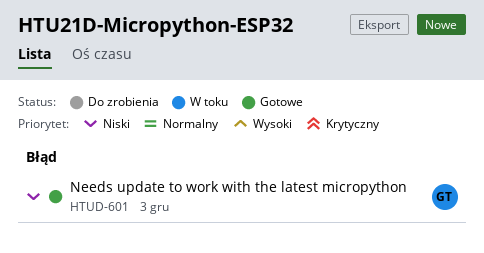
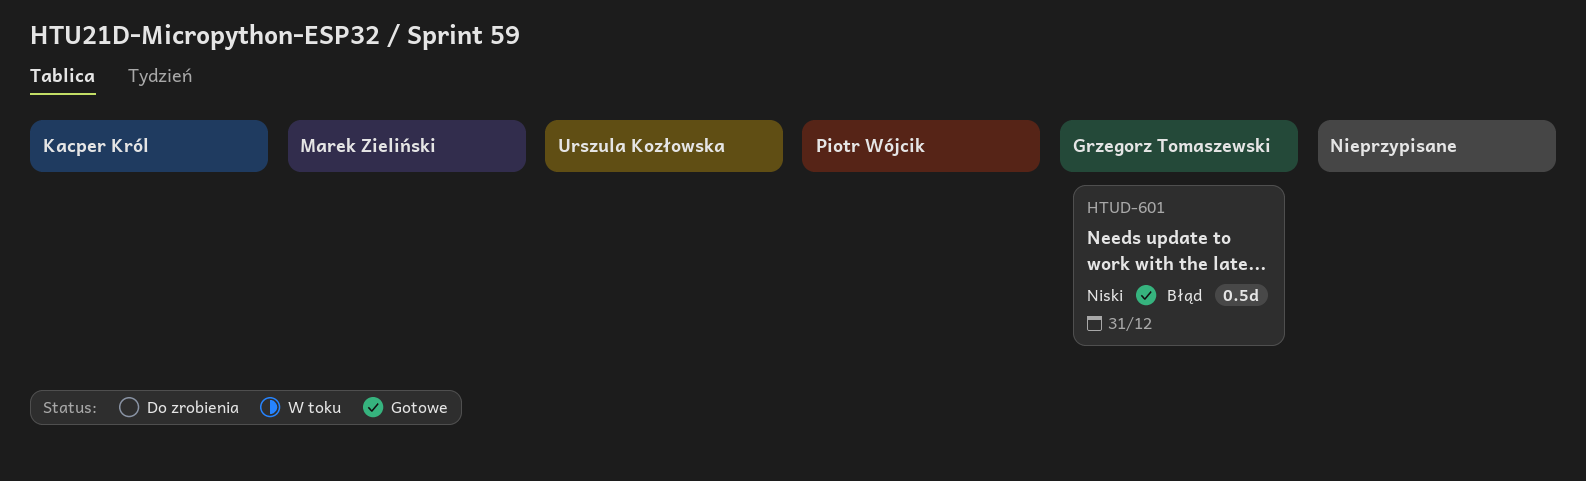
HTUD-601, due: Dec 3 -> Dec 31

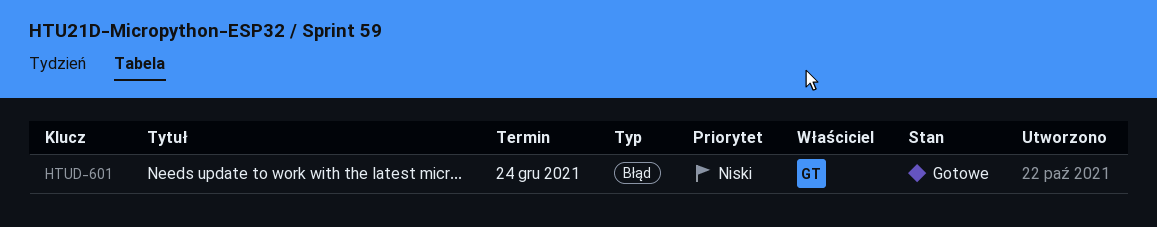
HTUD-601, due: Dec 31 -> Dec 24

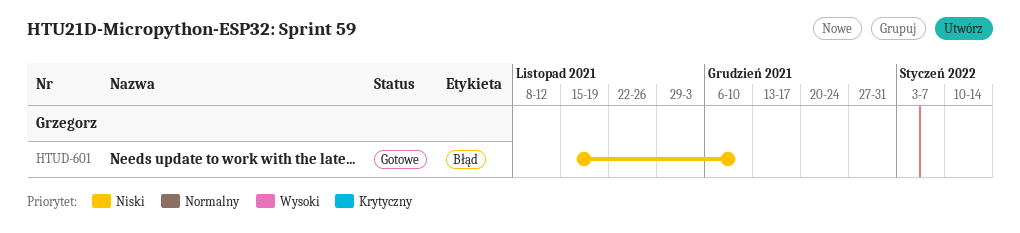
HTUD-601, due: Dec 24 -> Dec 10

